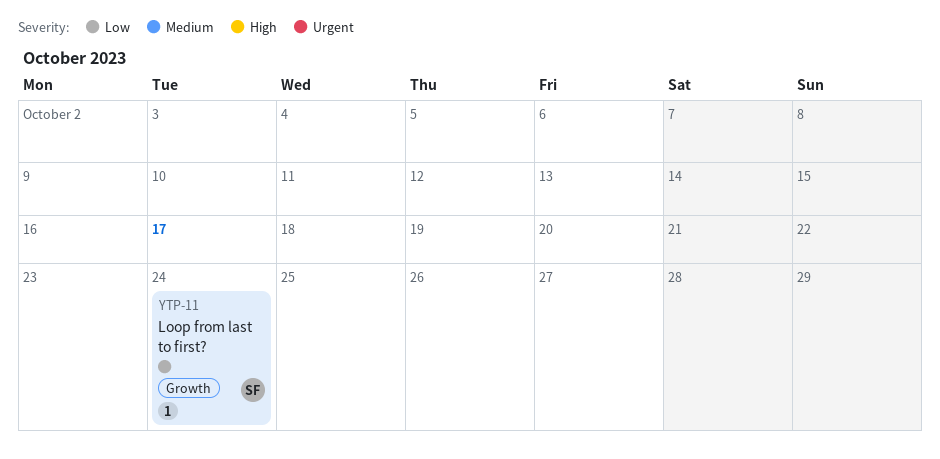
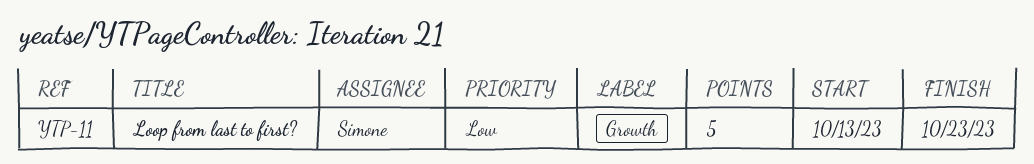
YTP-11, estimate: 1 -> 5
YTP-11, due: Oct 24 -> Oct 23

